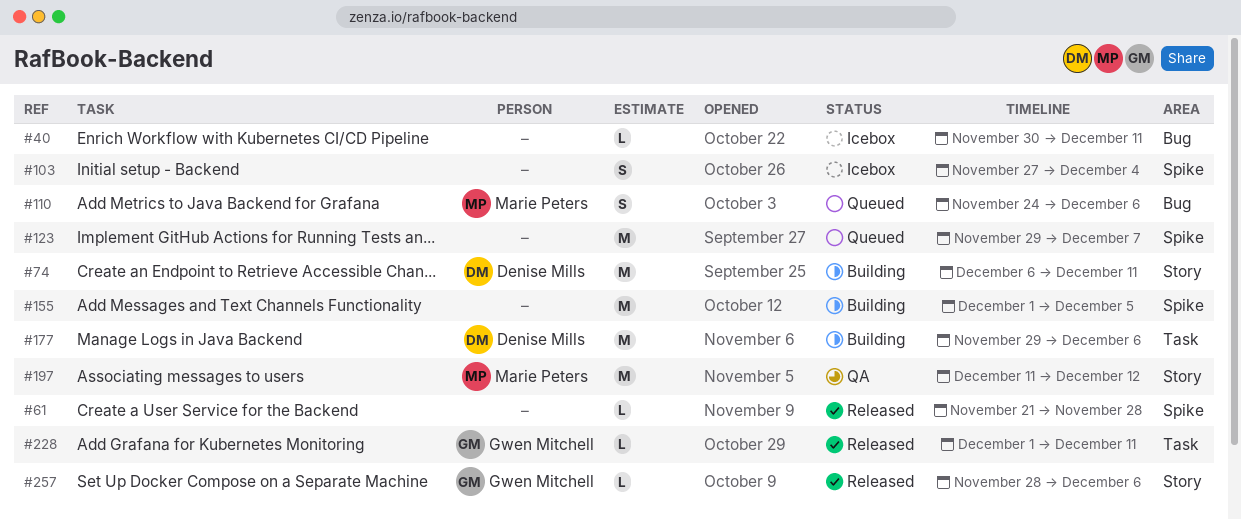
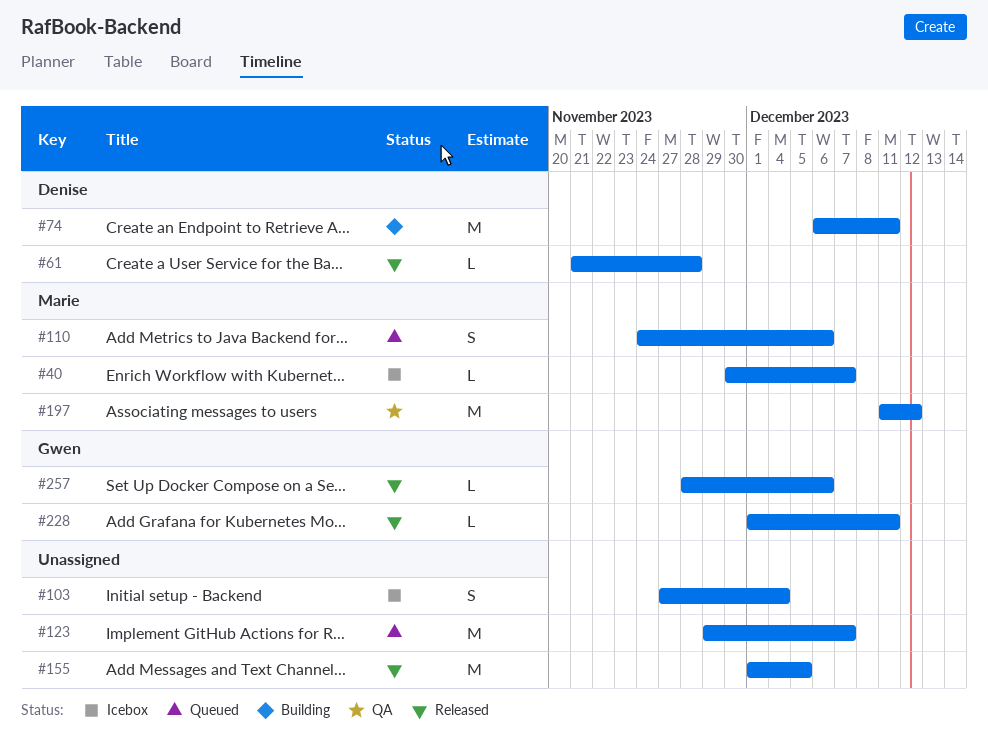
#40, owner: none -> Marie Peters
#40, due: Dec 11 -> Dec 7
#61, owner: none -> Denise Mills
#155, status: Building -> Released
#177: present -> none

